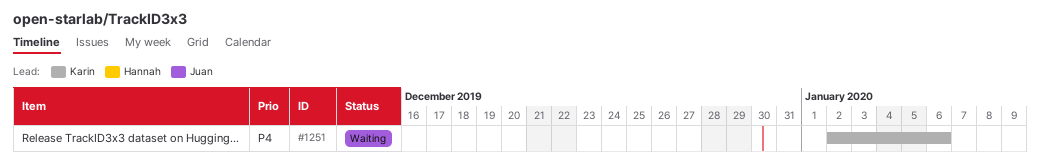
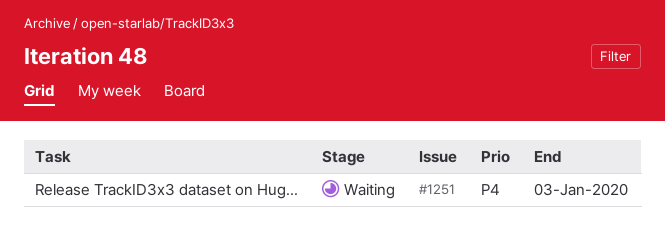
#1251, due: Jan 6 -> Jan 3

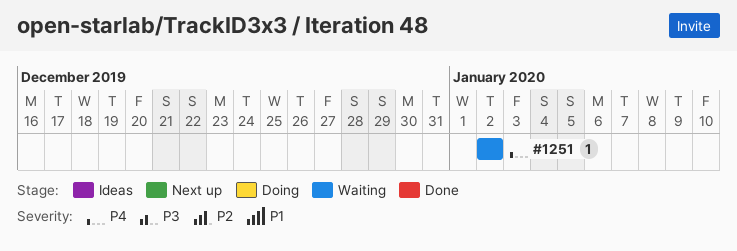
#1251, due: Jan 3 -> Jan 2

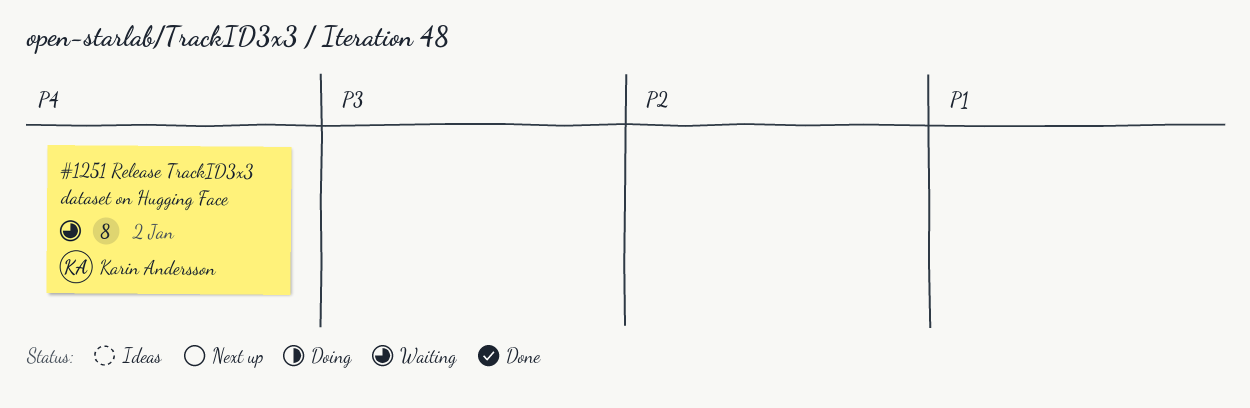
#1251, estimate: 1 -> 8

